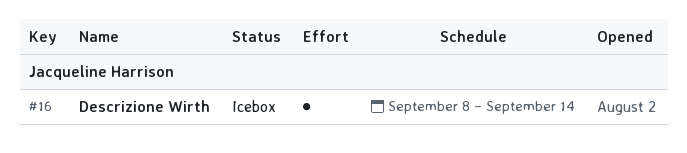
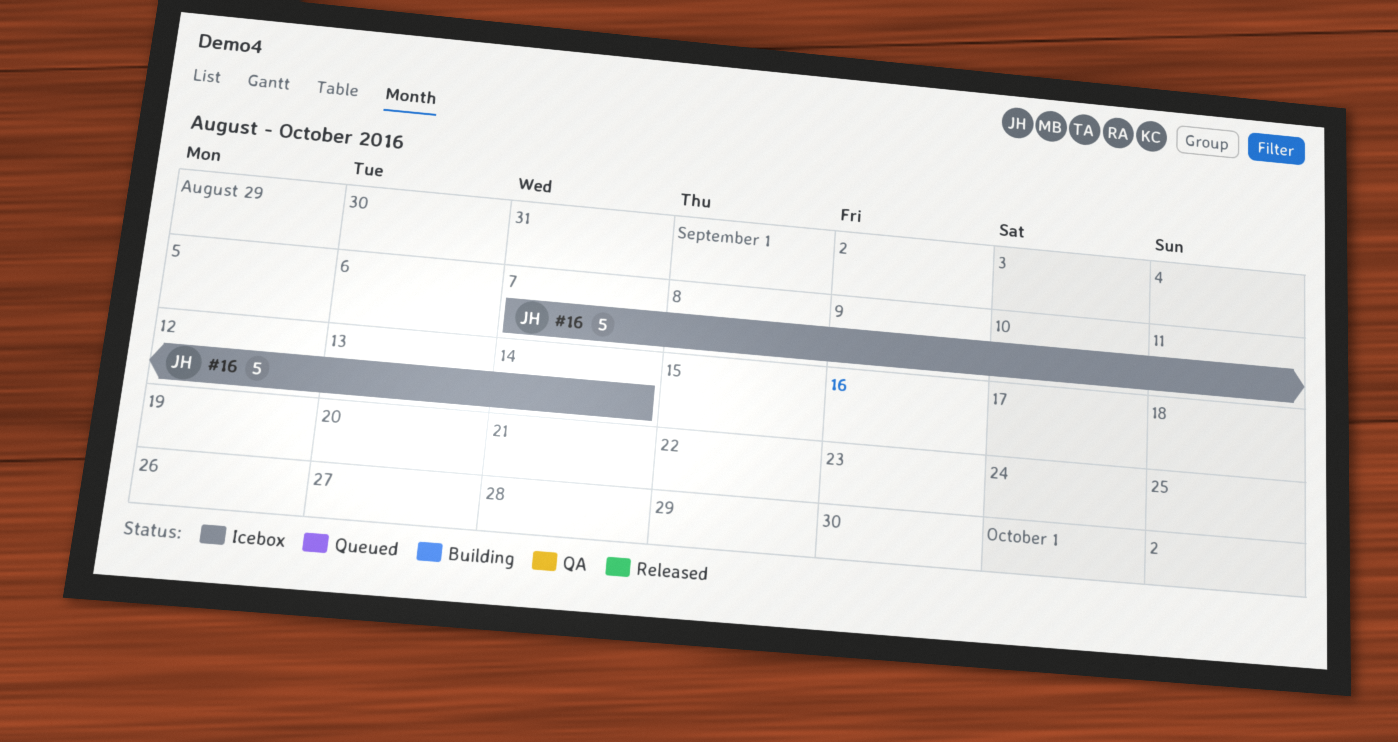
#16, estimate: 1 -> 5
#16, start: Sep 8 -> Sep 7

